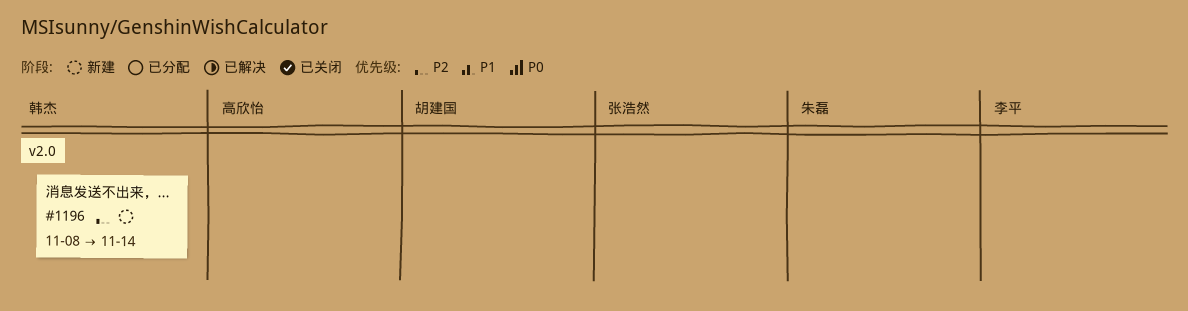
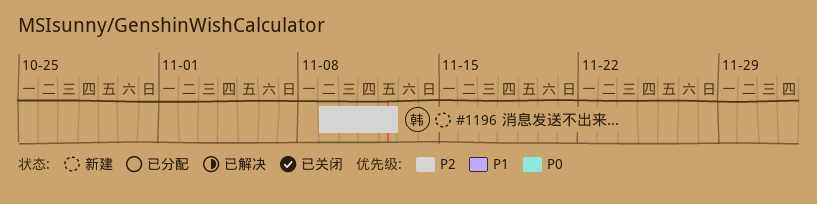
#1196, start: Nov 8 -> Nov 9
#1196, due: Nov 14 -> Nov 12

